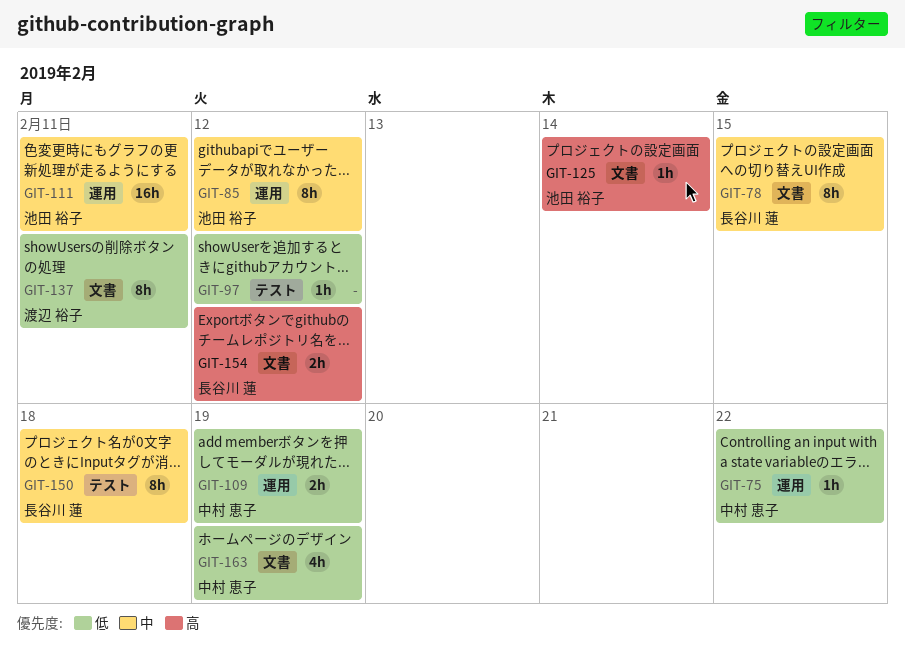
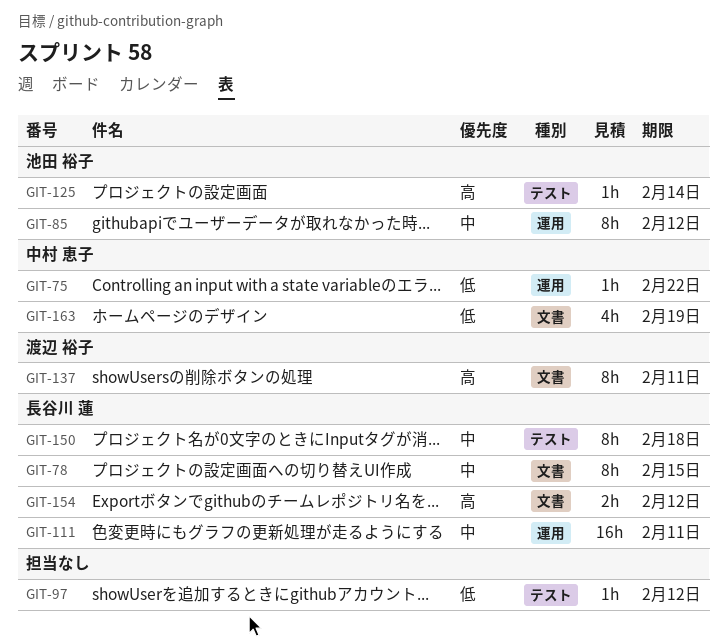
GIT-109: present -> none
GIT-111, owner: 池田 裕子 -> 長谷川 蓮
GIT-125, label: 文書 -> テスト
GIT-137, priority: 低 -> 高

